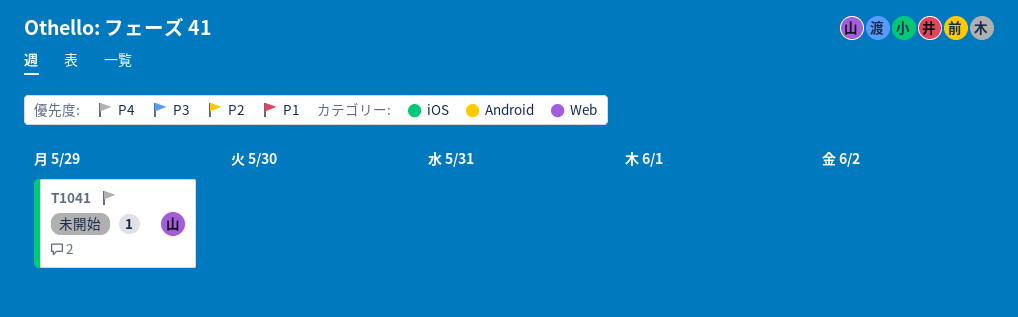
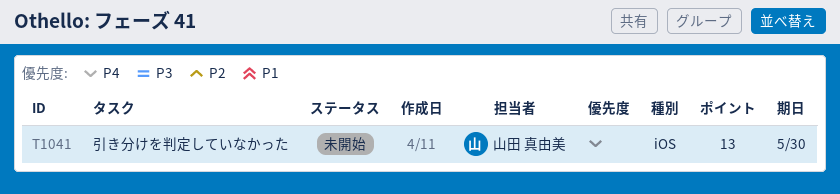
T1041, estimate: 1 -> 13
T1041, due: May 29 -> May 30

